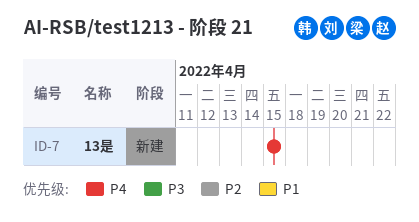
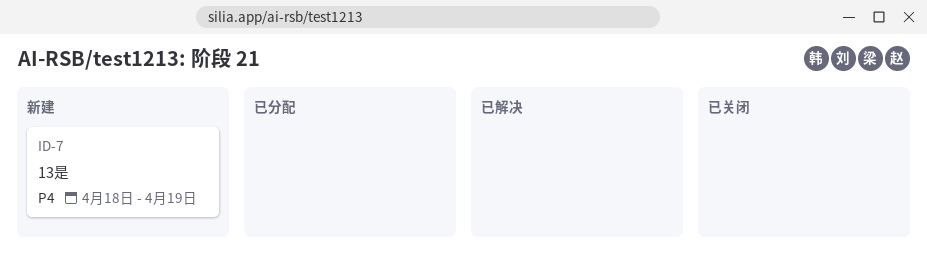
ID-7, start: Apr 15 -> Apr 18
ID-7, due: Apr 15 -> Apr 19

